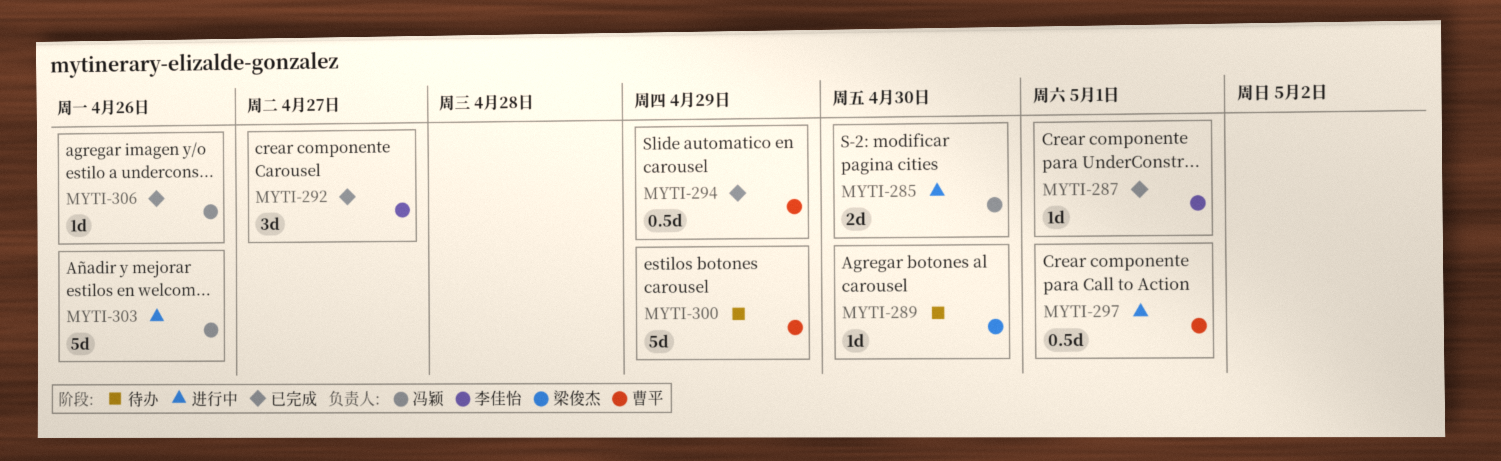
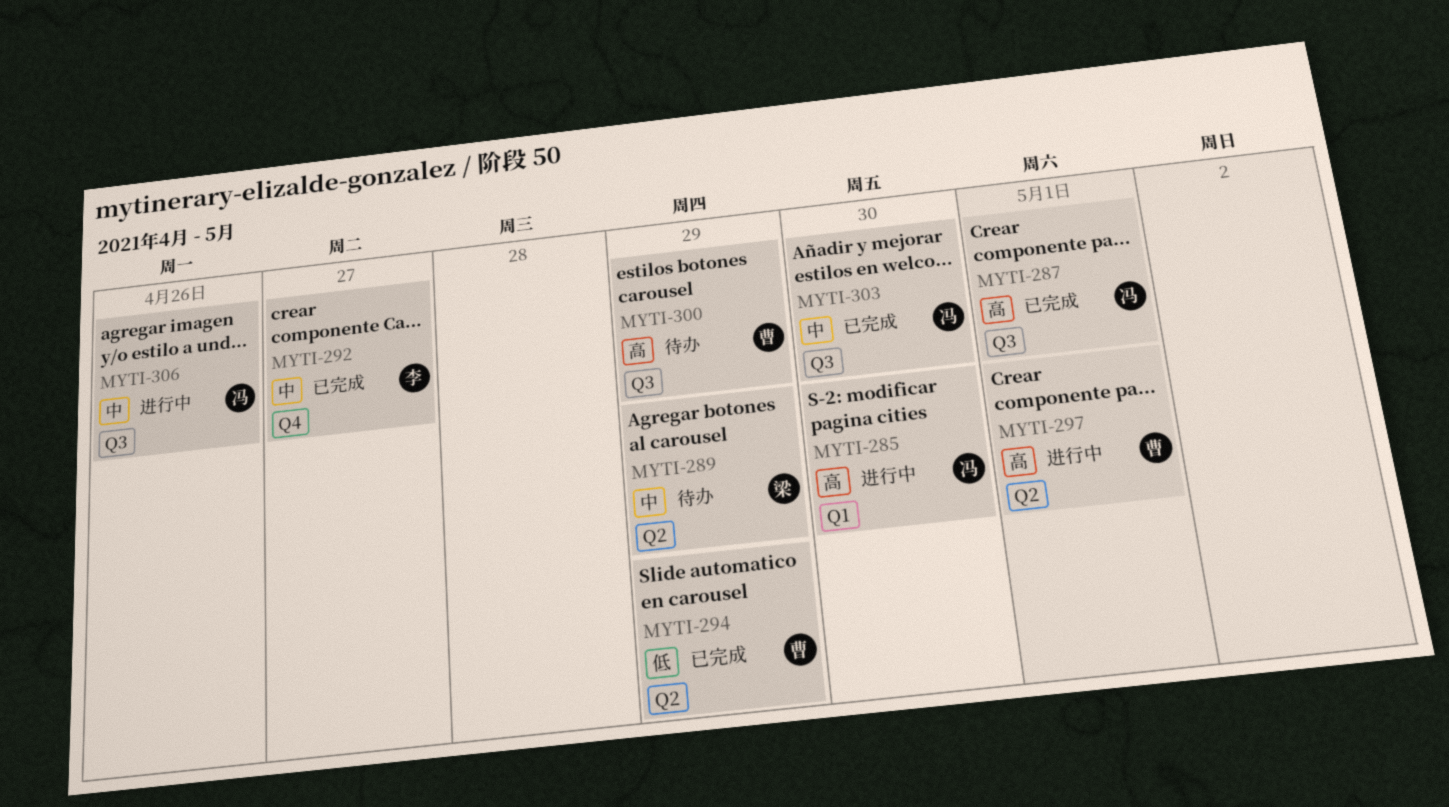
MYTI-287, owner: 李佳怡 -> 冯颖
MYTI-289, due: Apr 30 -> Apr 29
MYTI-303, status: 进行中 -> 已完成
MYTI-303, due: Apr 26 -> Apr 30
MYTI-306, status: 已完成 -> 进行中

